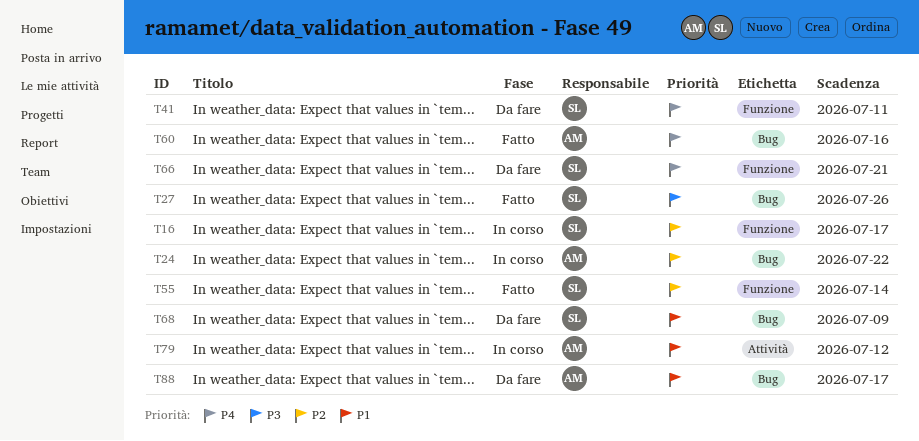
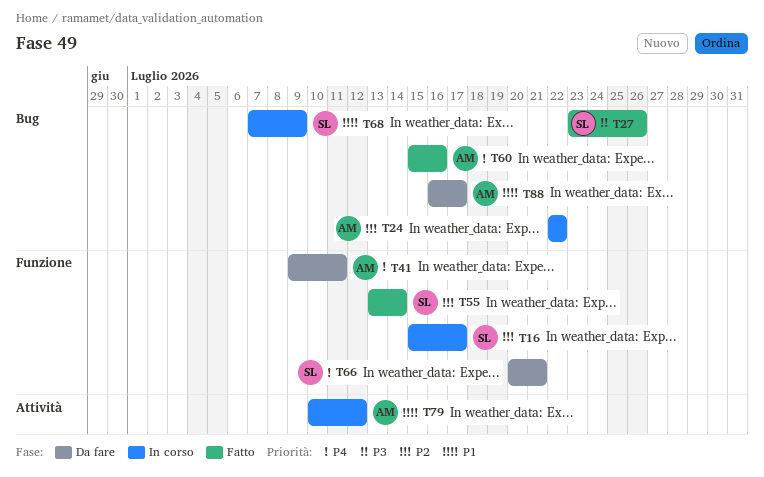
T41, owner: SL -> AM
T68, status: Da fare -> In corso

